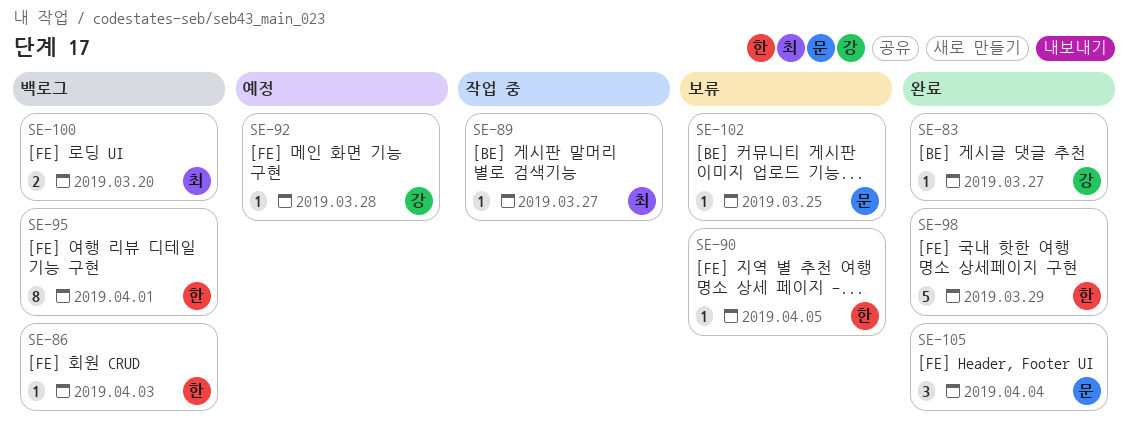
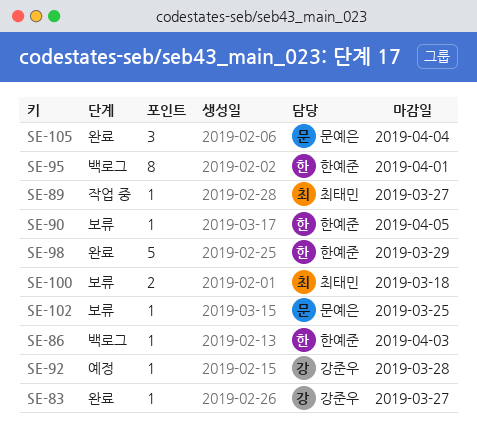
SE-100, status: 백로그 -> 보류
SE-100, due: Mar 20 -> Mar 18

